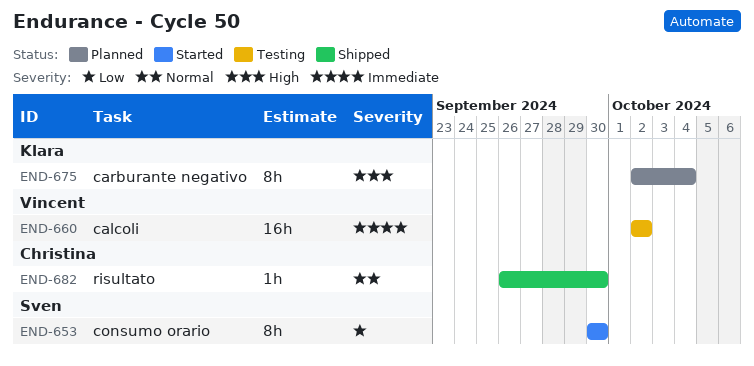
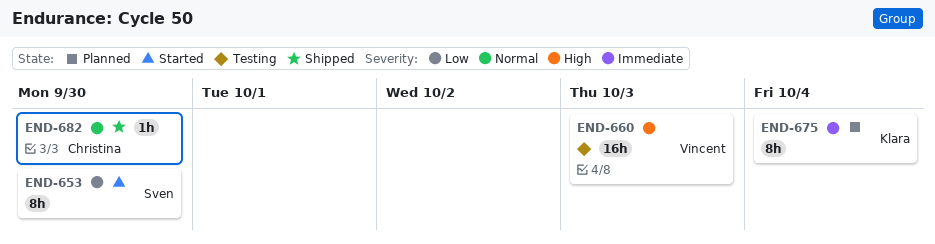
END-660, priority: Immediate -> High
END-660, due: Oct 2 -> Oct 3
END-675, priority: High -> Immediate

